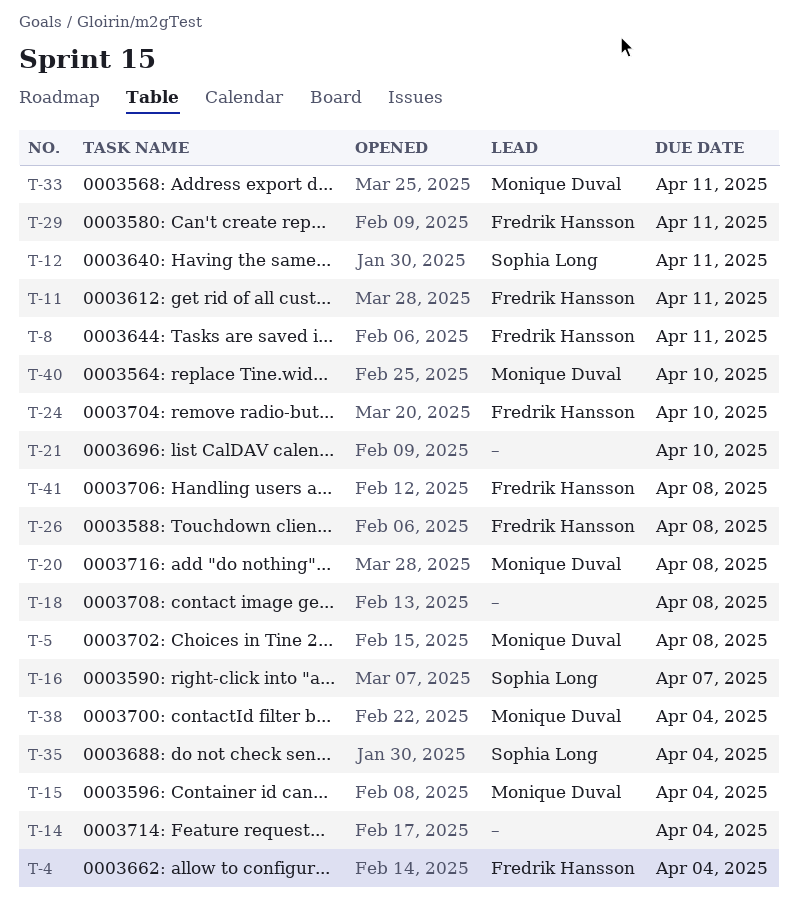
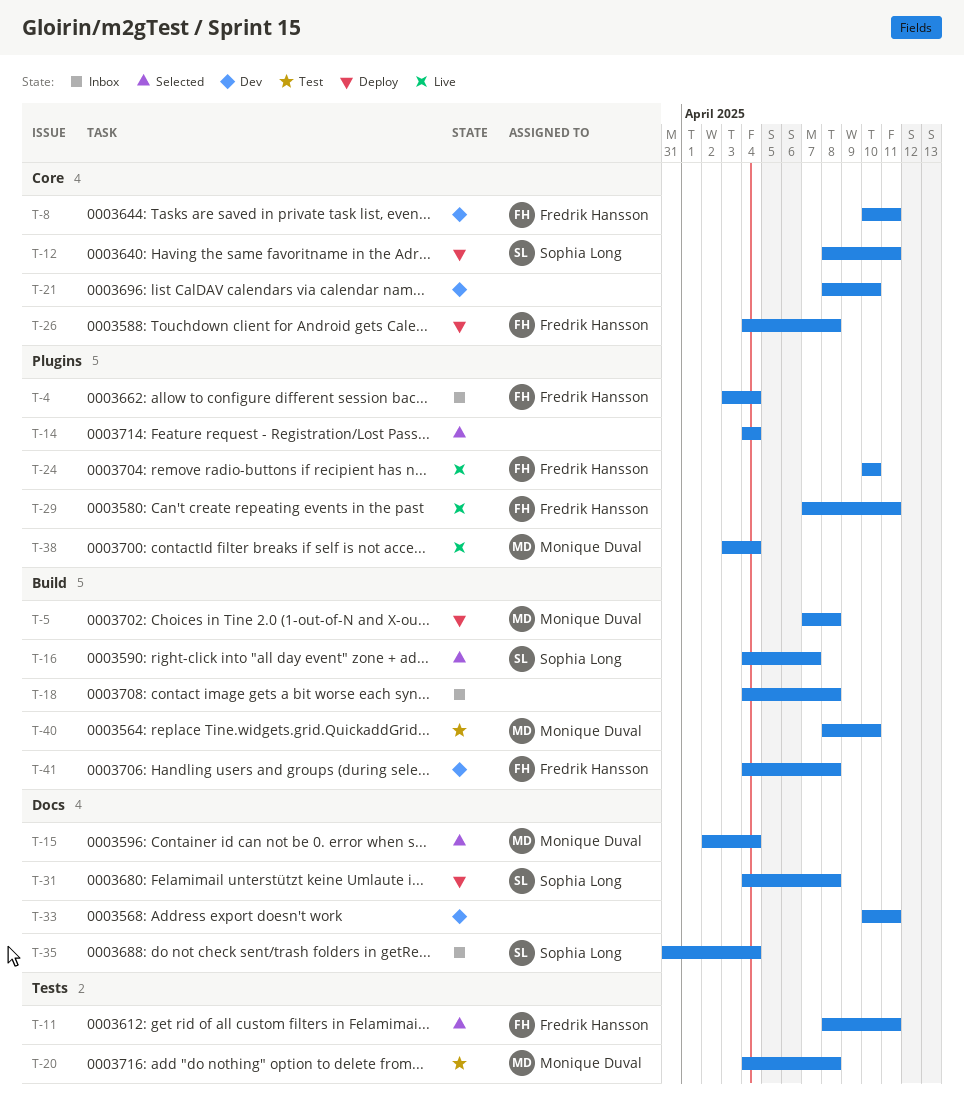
T-31: none -> present
T-33, owner: Monique Duval -> none

